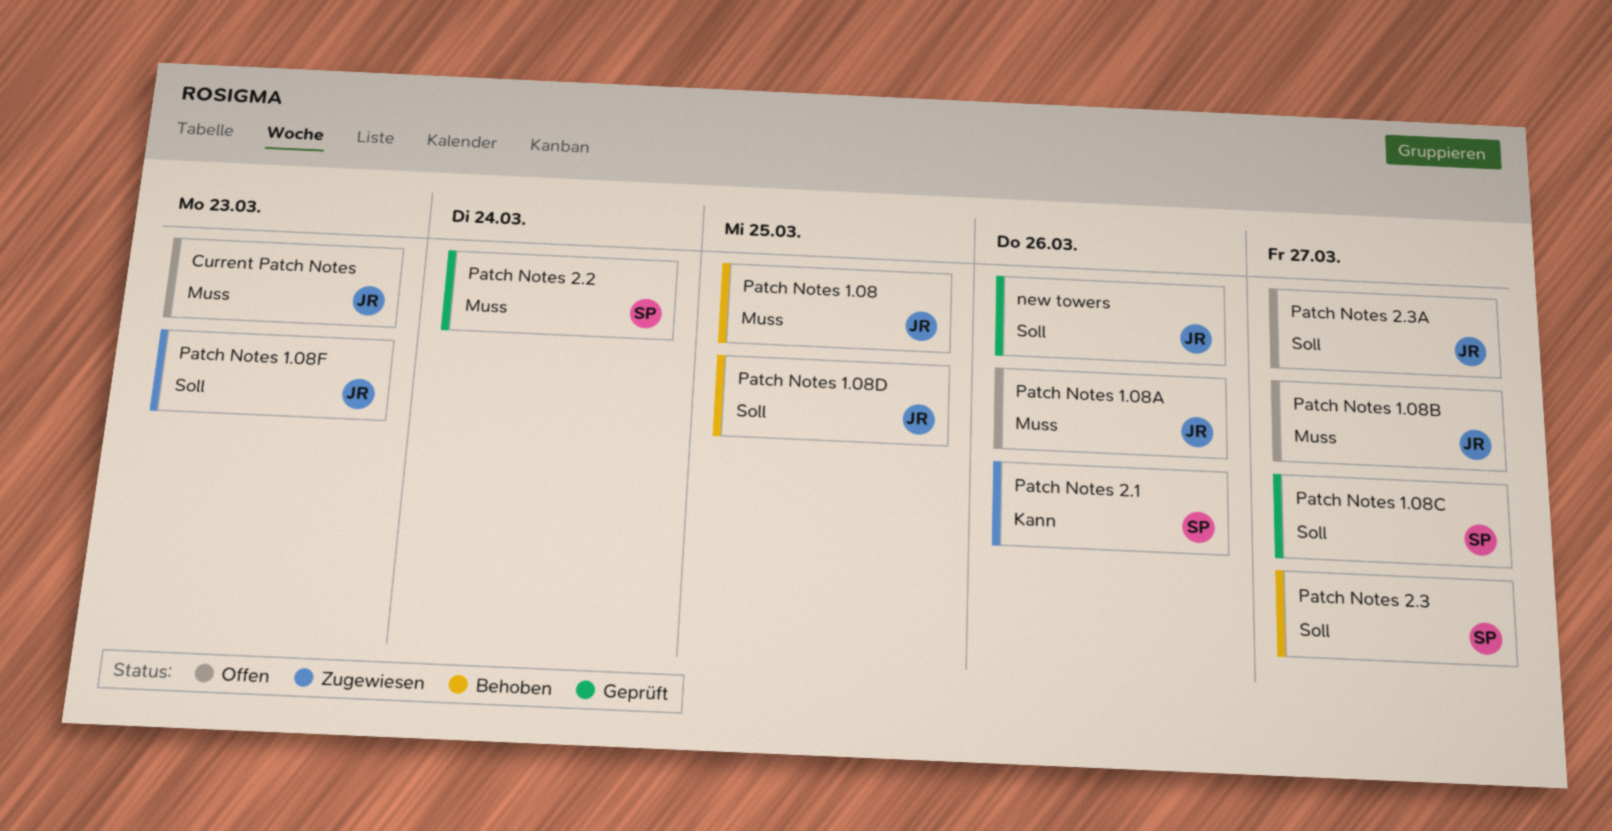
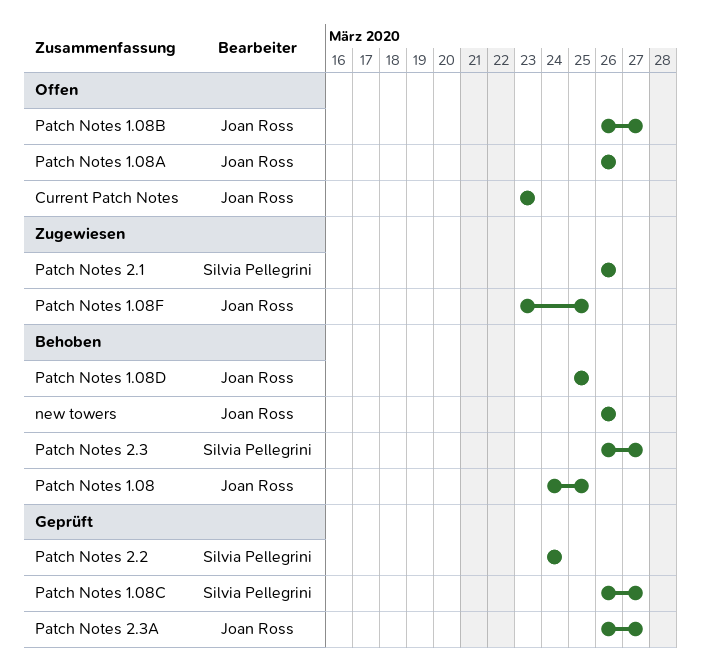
new towers, status: Geprüft -> Behoben
Patch Notes 1.08F, due: Mar 23 -> Mar 25
Patch Notes 2.3A, status: Offen -> Geprüft

